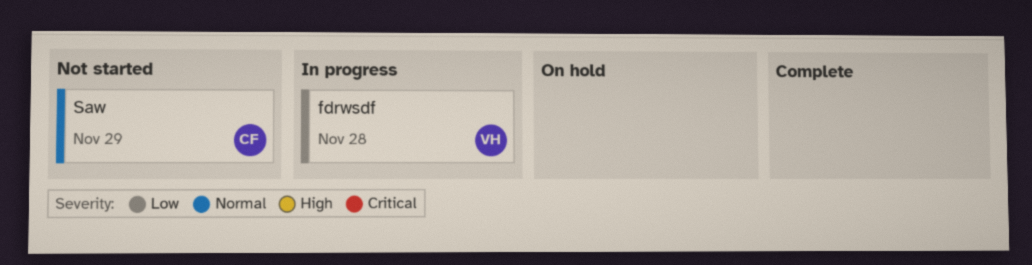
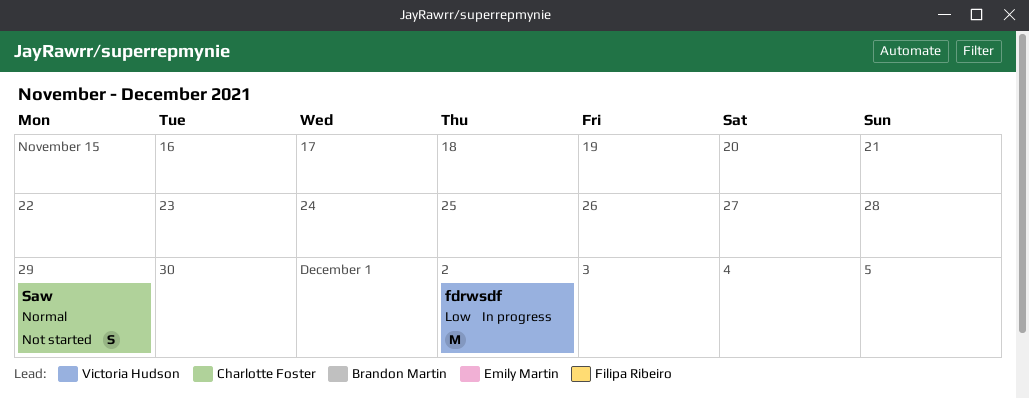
fdrwsdf, due: Nov 28 -> Dec 2

